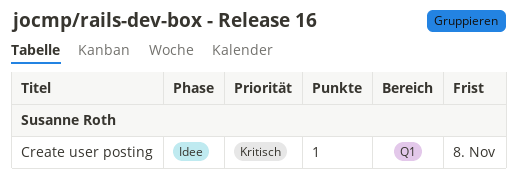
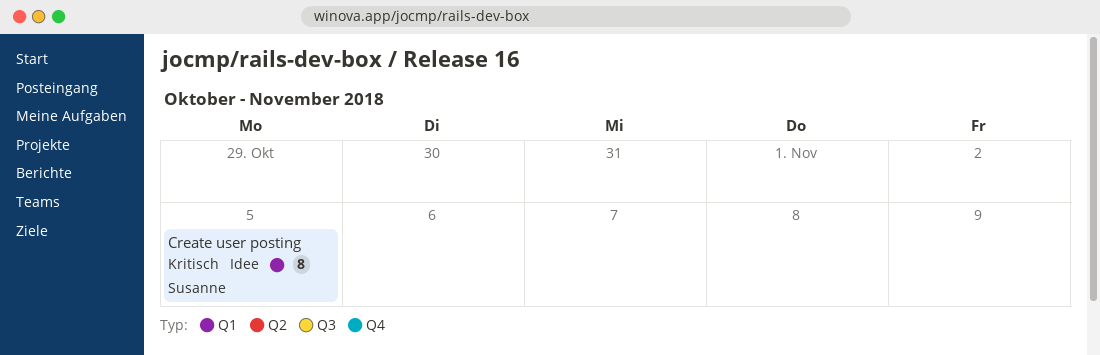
Create user posting, estimate: 1 -> 8
Create user posting, due: Nov 8 -> Nov 5

